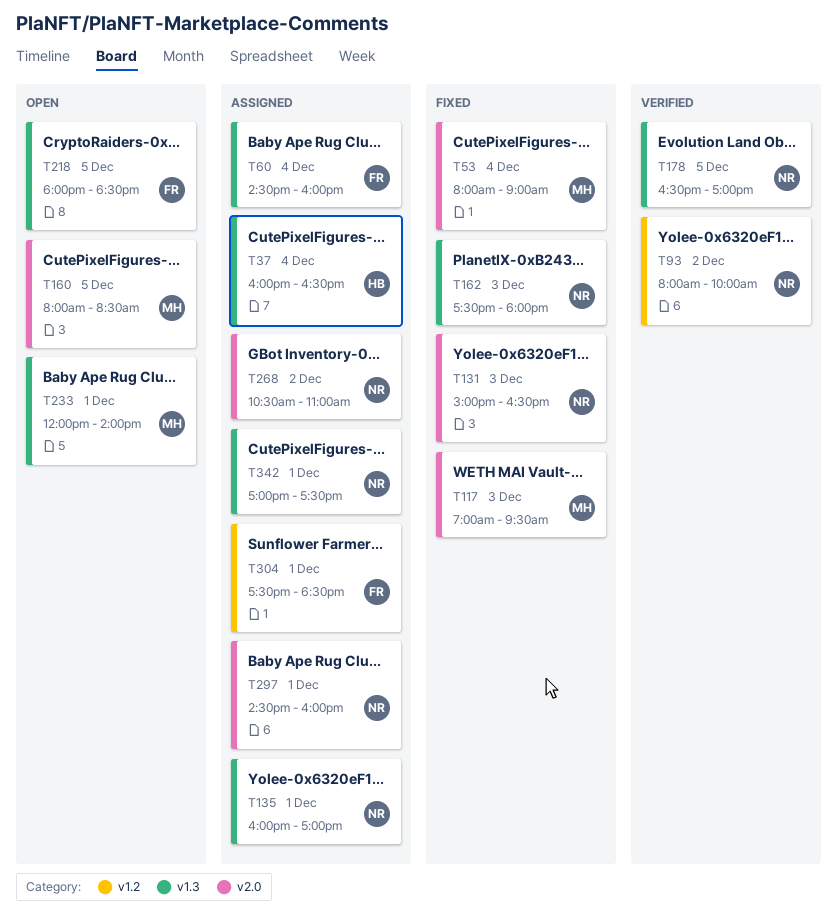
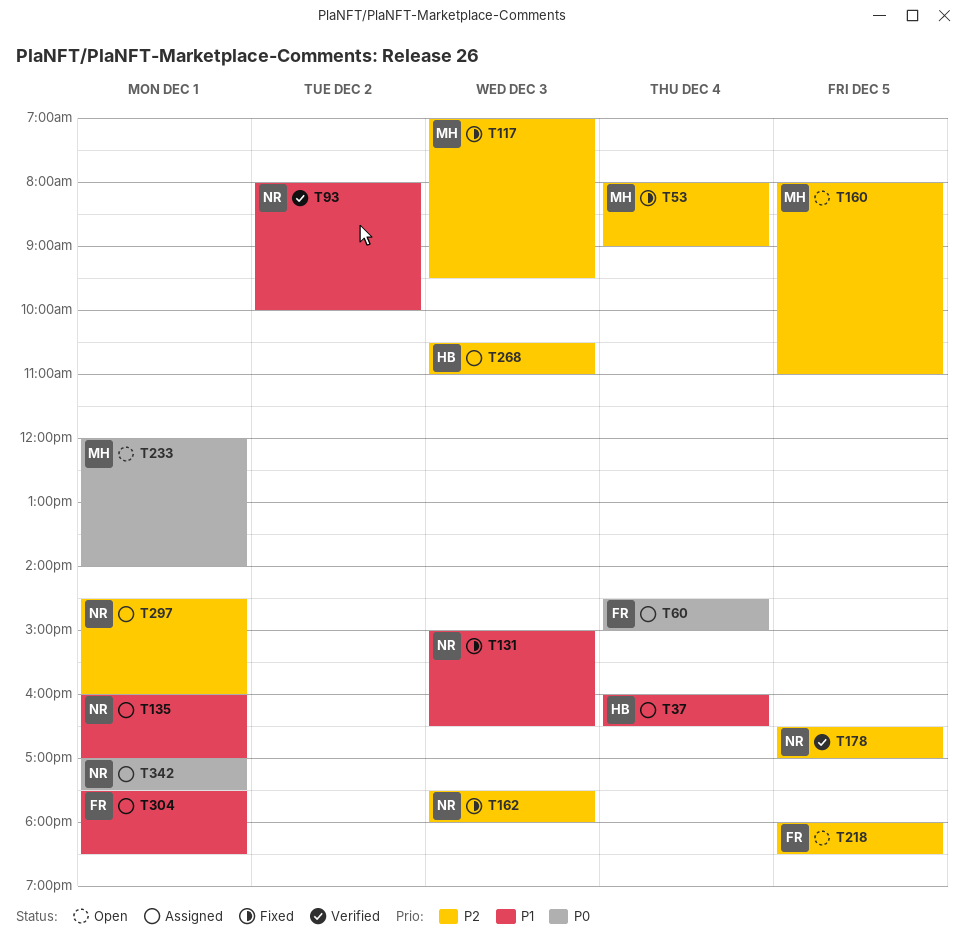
T60, ends: 16:00 -> 15:00
T160, ends: 08:30 -> 11:00
T268, owner: NR -> HB
T268, day: Dec 2 -> Dec 3

